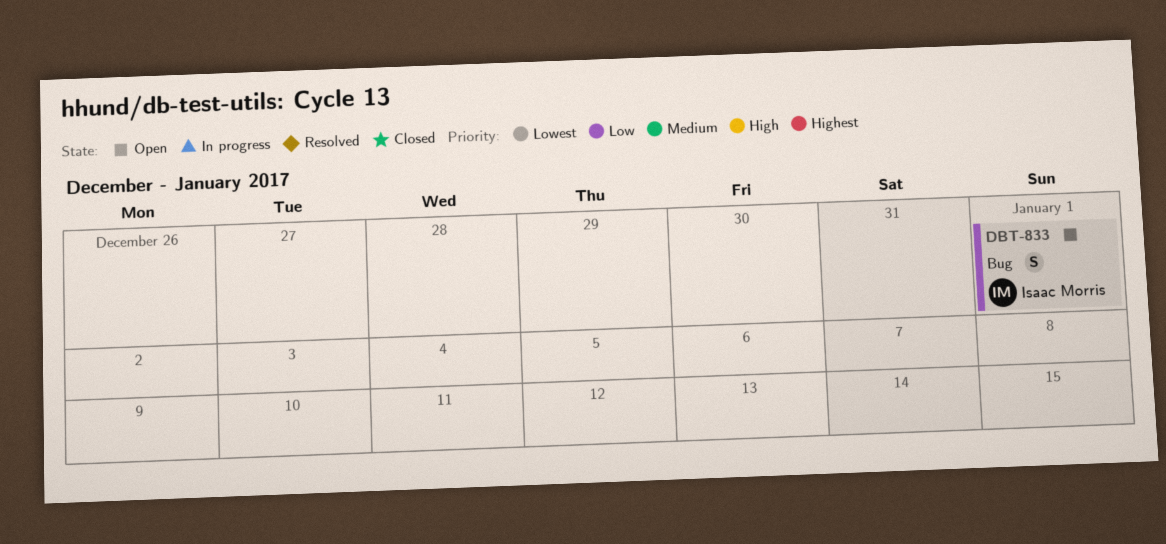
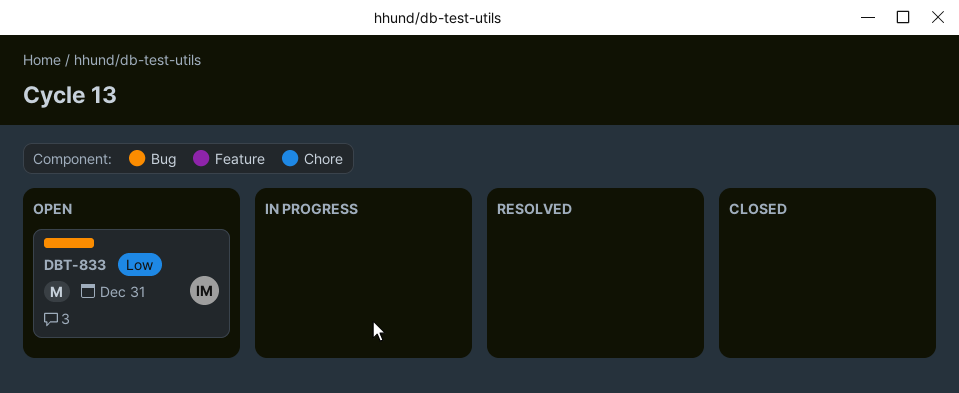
DBT-833, estimate: S -> M
DBT-833, due: Jan 1 -> Dec 31

